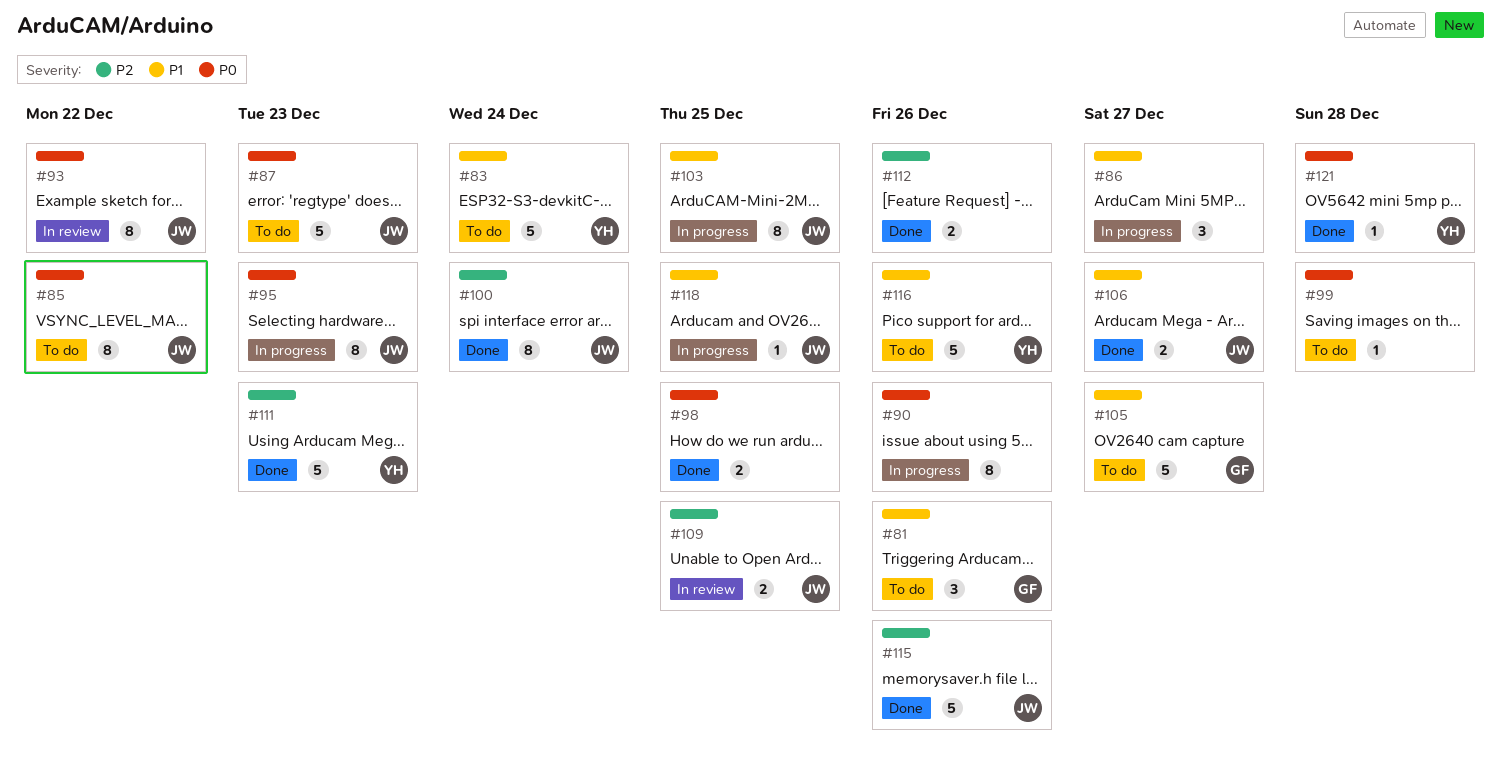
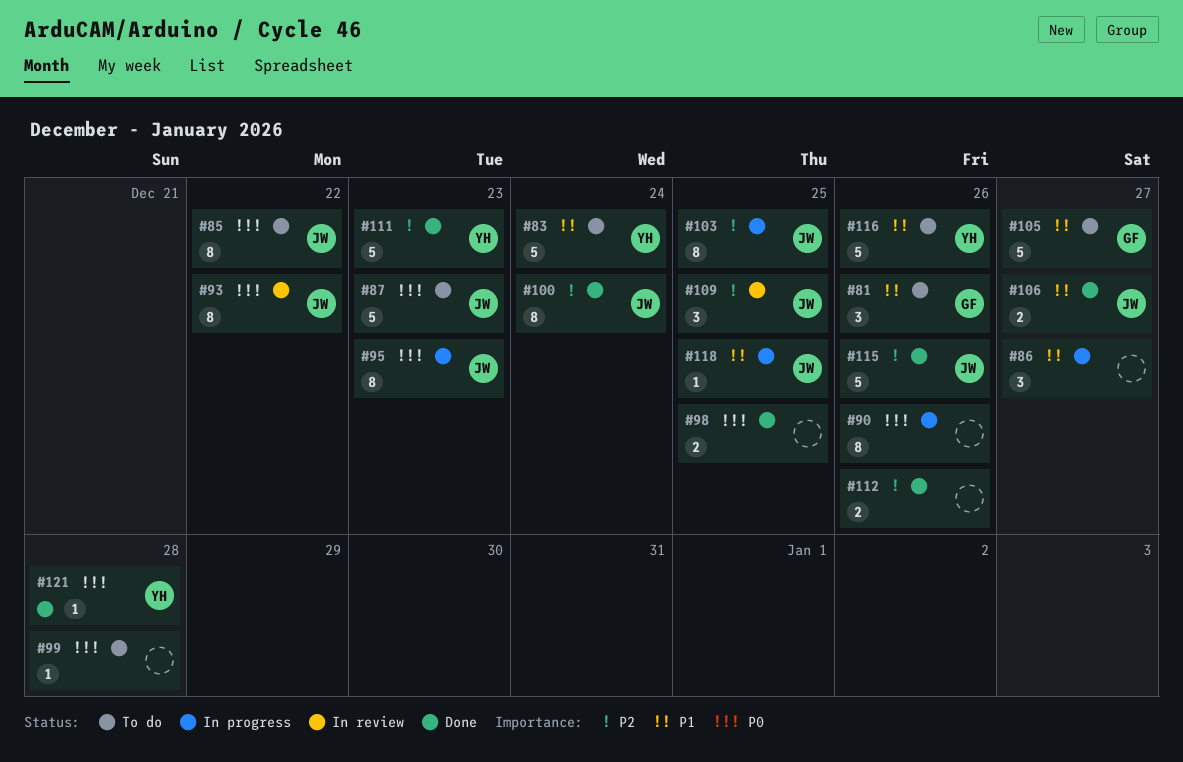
#103, priority: P1 -> P2
#109, estimate: 2 -> 3

